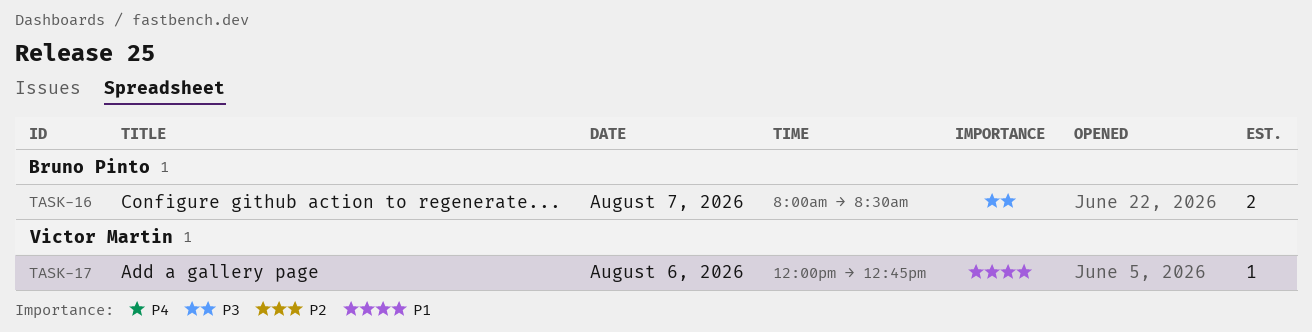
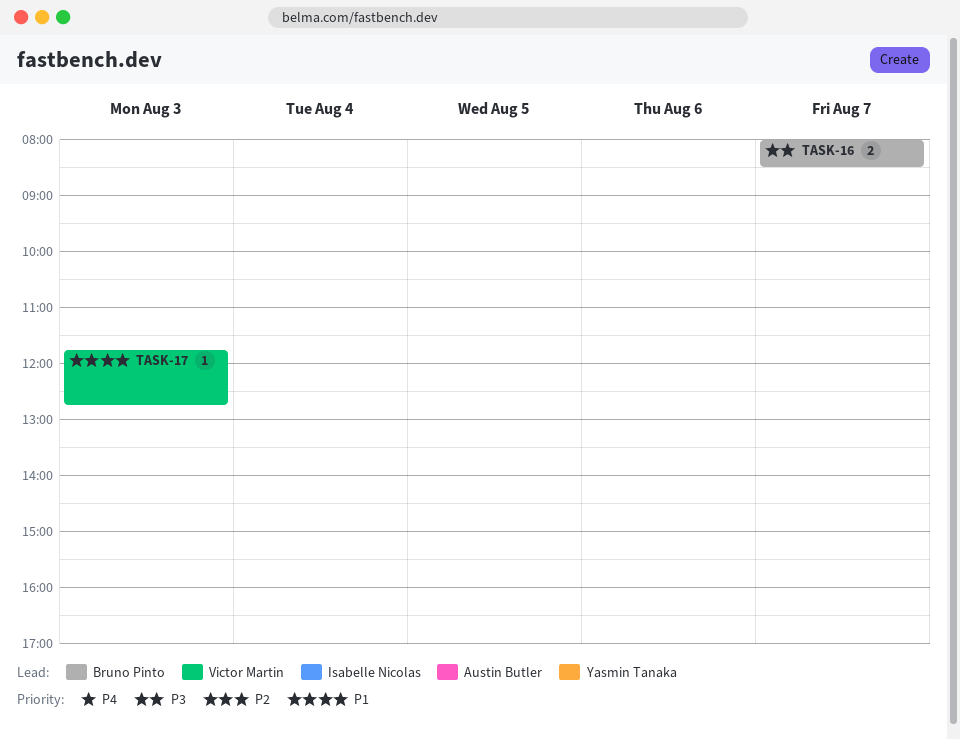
TASK-17, day: Aug 6 -> Aug 3
TASK-17, begins: 12:00 -> 11:45

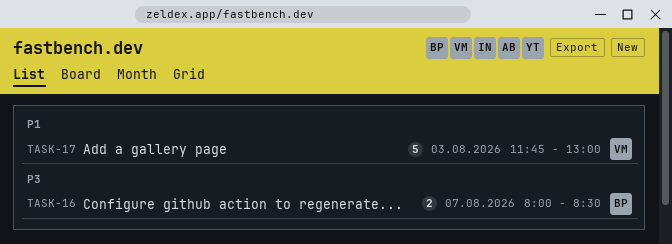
TASK-17, estimate: 1 -> 5
TASK-17, ends: 12:45 -> 13:00

